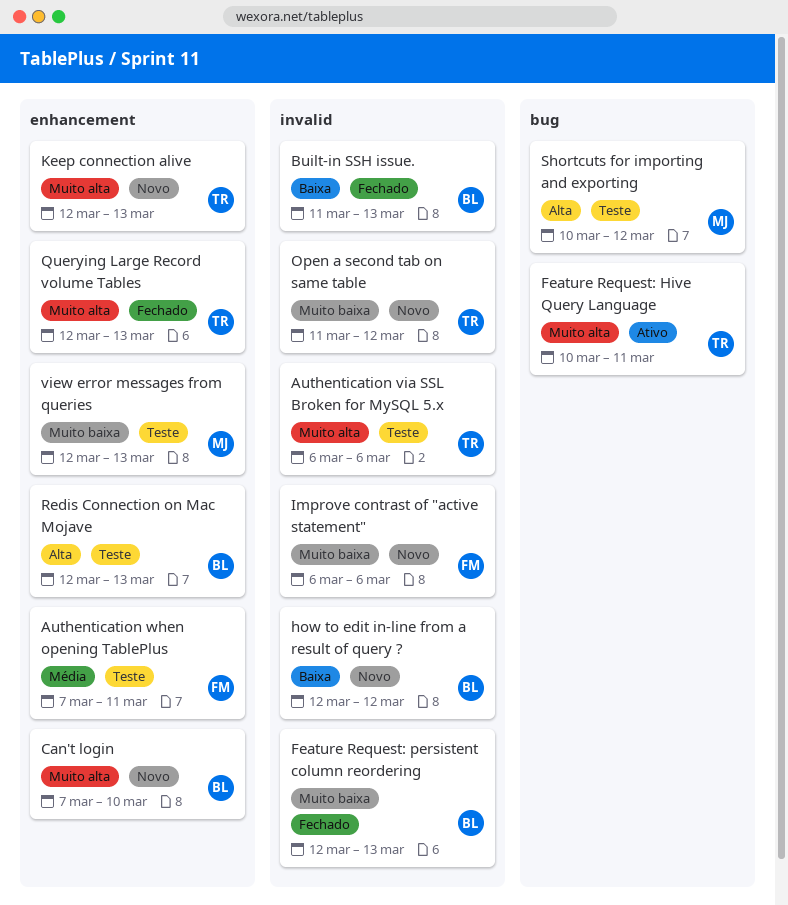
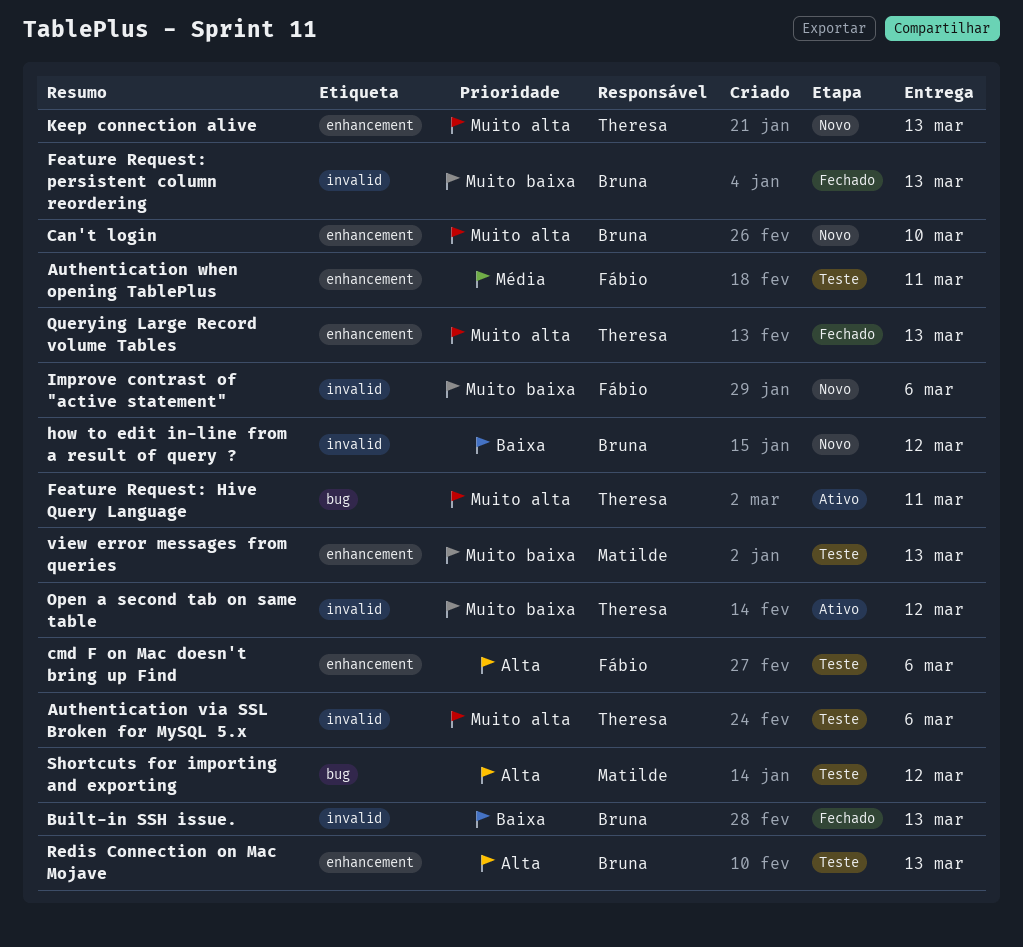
cmd F on Mac doesn't bring up Find: none -> present
Open a second tab on same table, status: Novo -> Ativo

